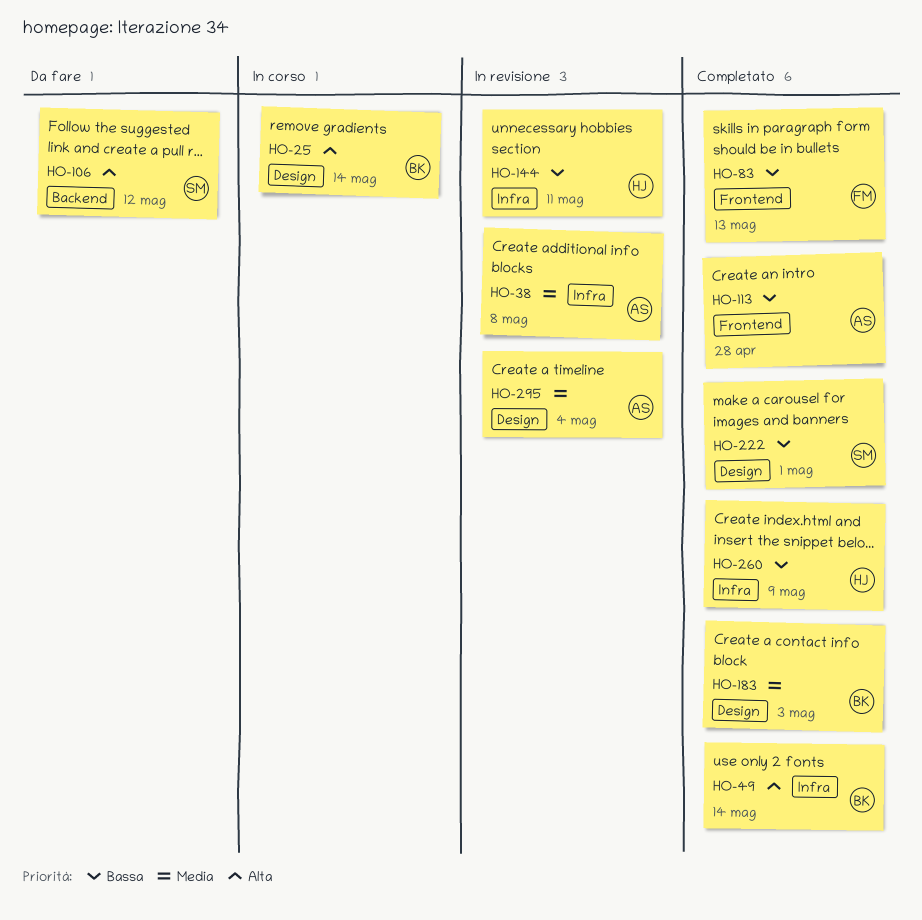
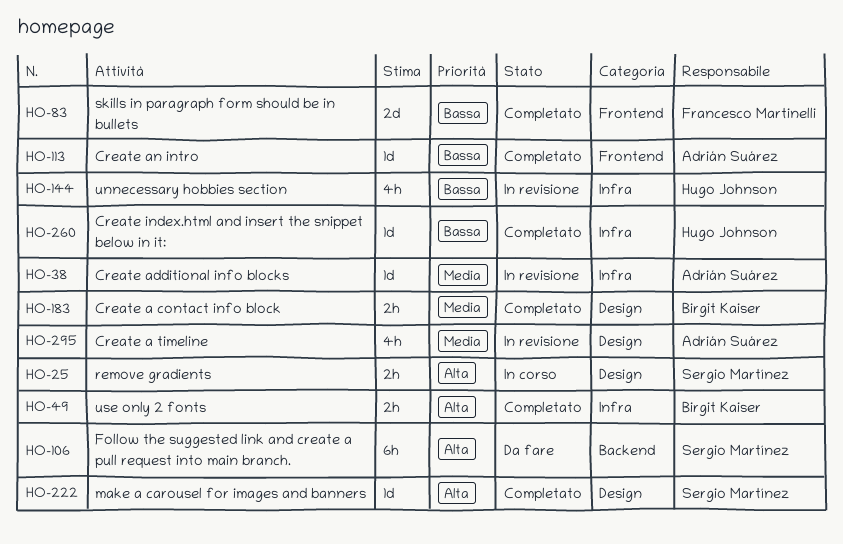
HO-25, owner: Birgit Kaiser -> Sergio Martínez
HO-222, priority: Bassa -> Alta

